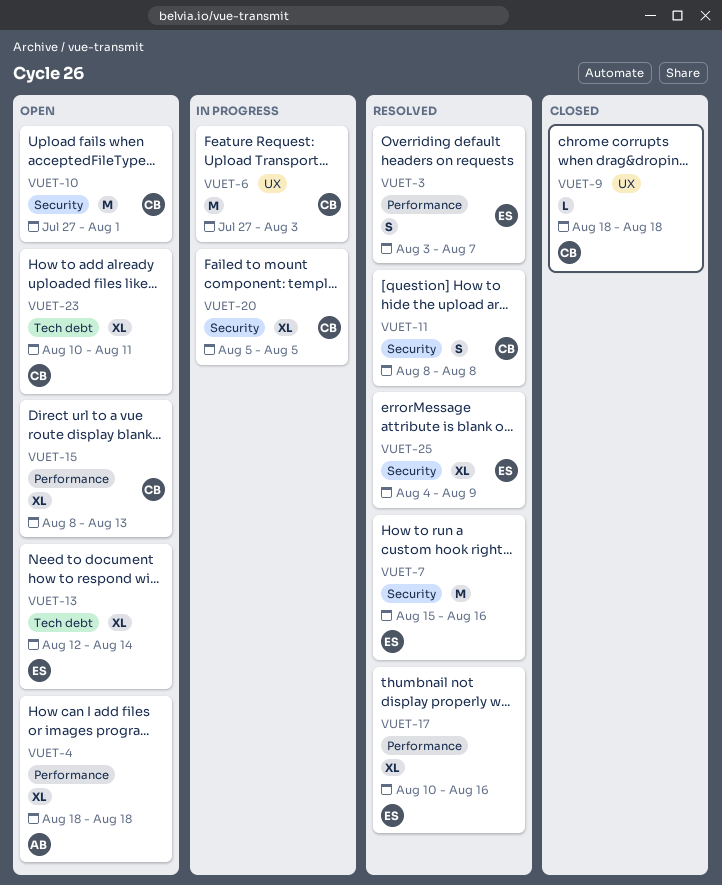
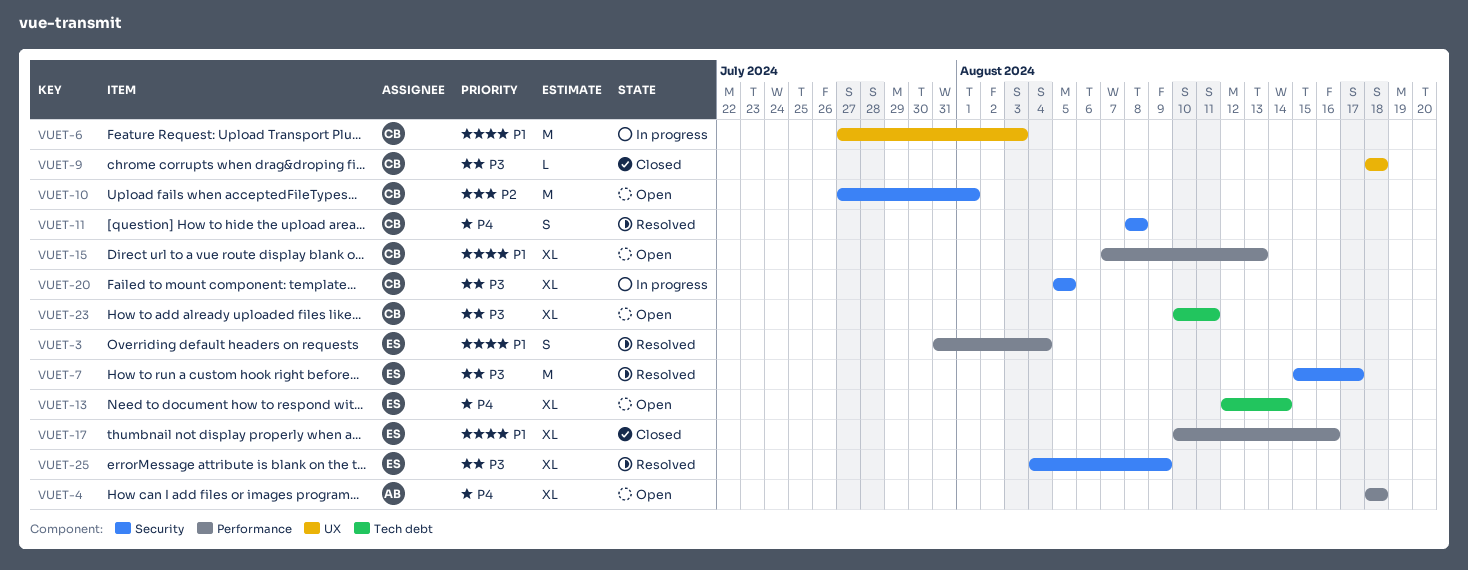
VUET-3, start: Aug 3 -> Jul 31
VUET-3, due: Aug 7 -> Aug 4
VUET-7, due: Aug 16 -> Aug 17
VUET-15, start: Aug 8 -> Aug 7
VUET-17, status: Resolved -> Closed

